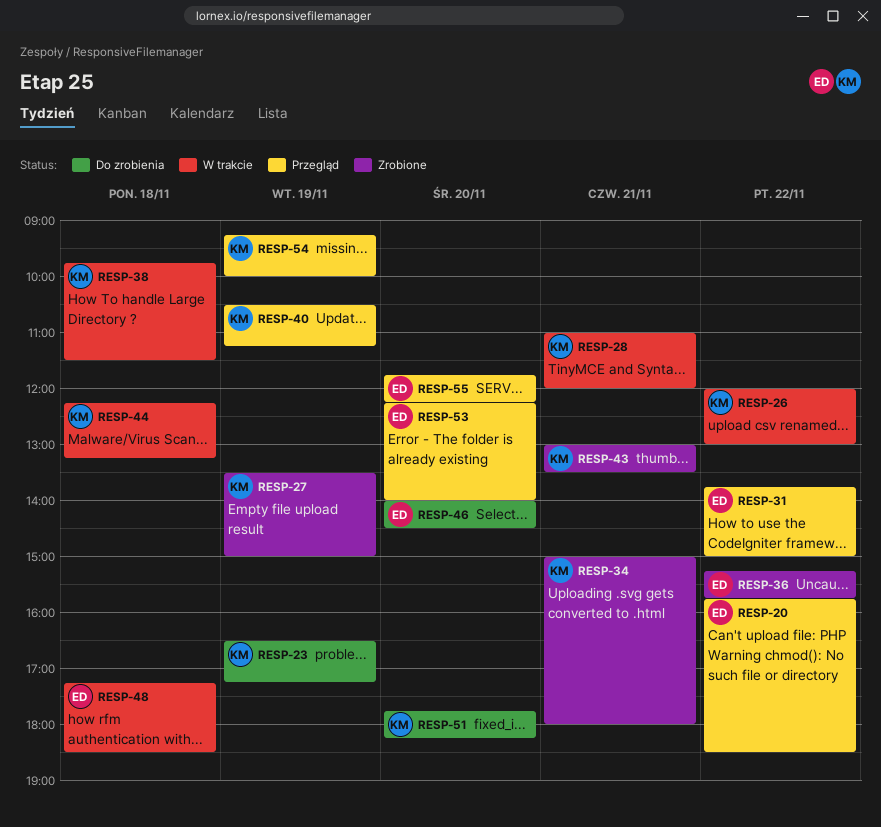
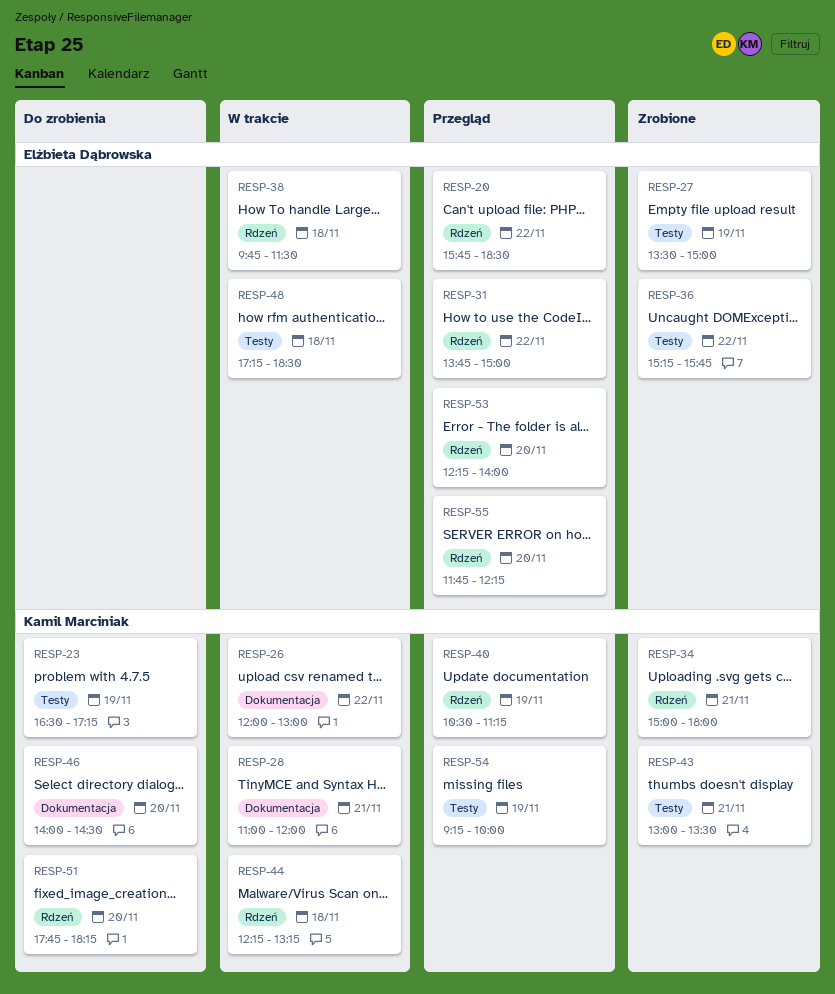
RESP-27, owner: Kamil Marciniak -> Elżbieta Dąbrowska
RESP-38, owner: Kamil Marciniak -> Elżbieta Dąbrowska
RESP-46, owner: Elżbieta Dąbrowska -> Kamil Marciniak

